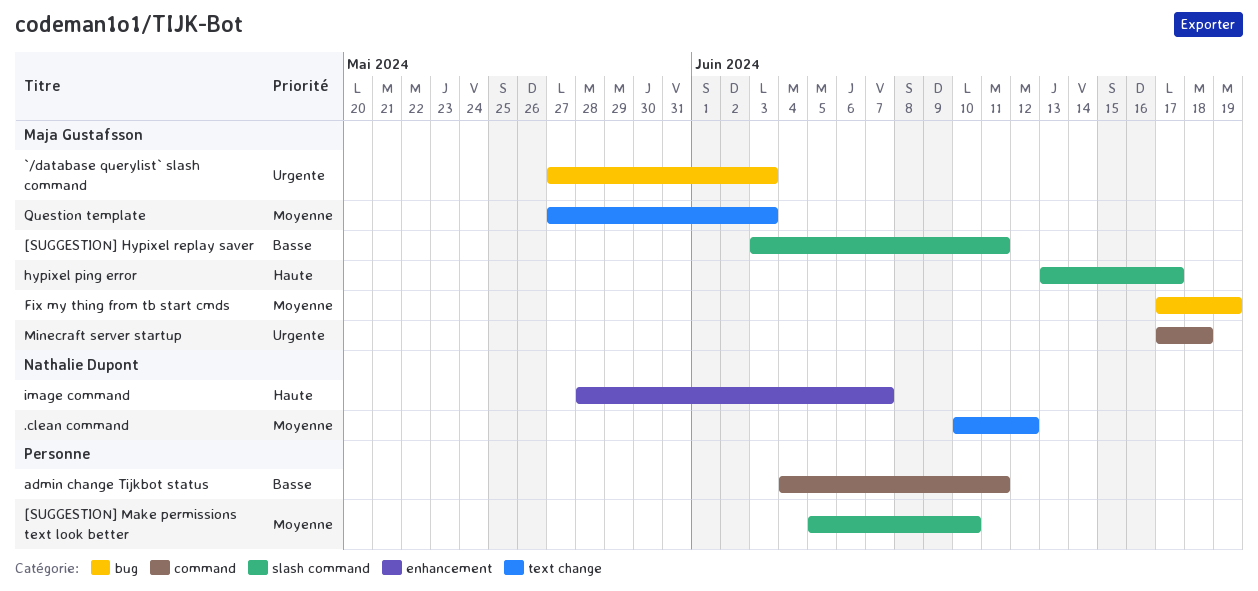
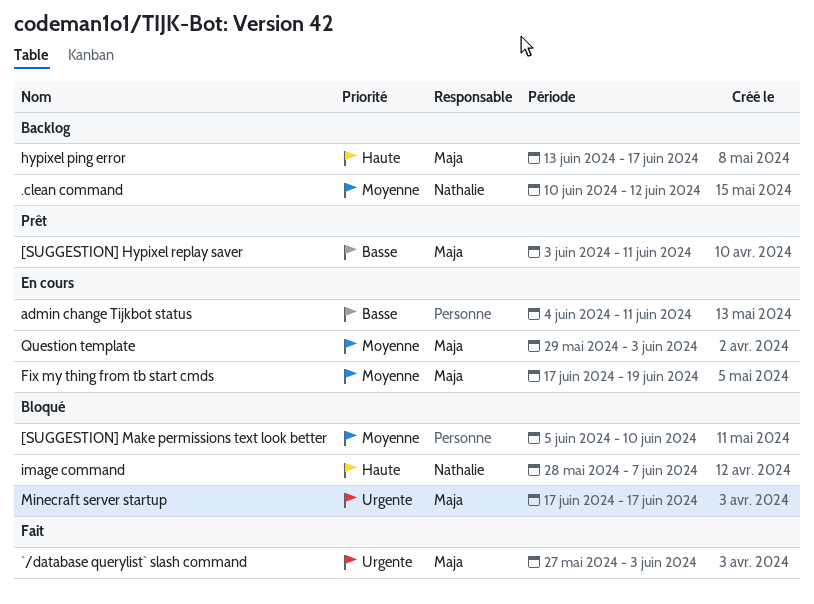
Minecraft server startup, due: Jun 18 -> Jun 17
Question template, start: May 27 -> May 29

